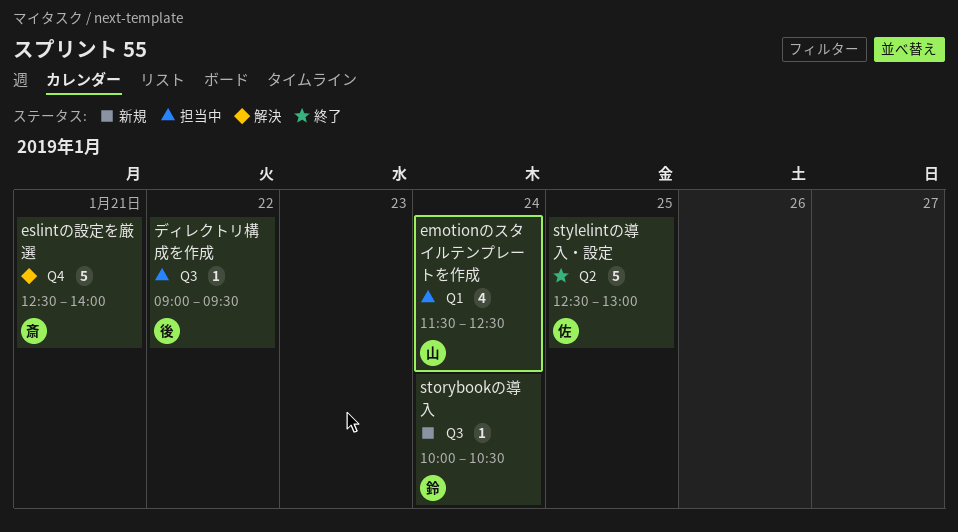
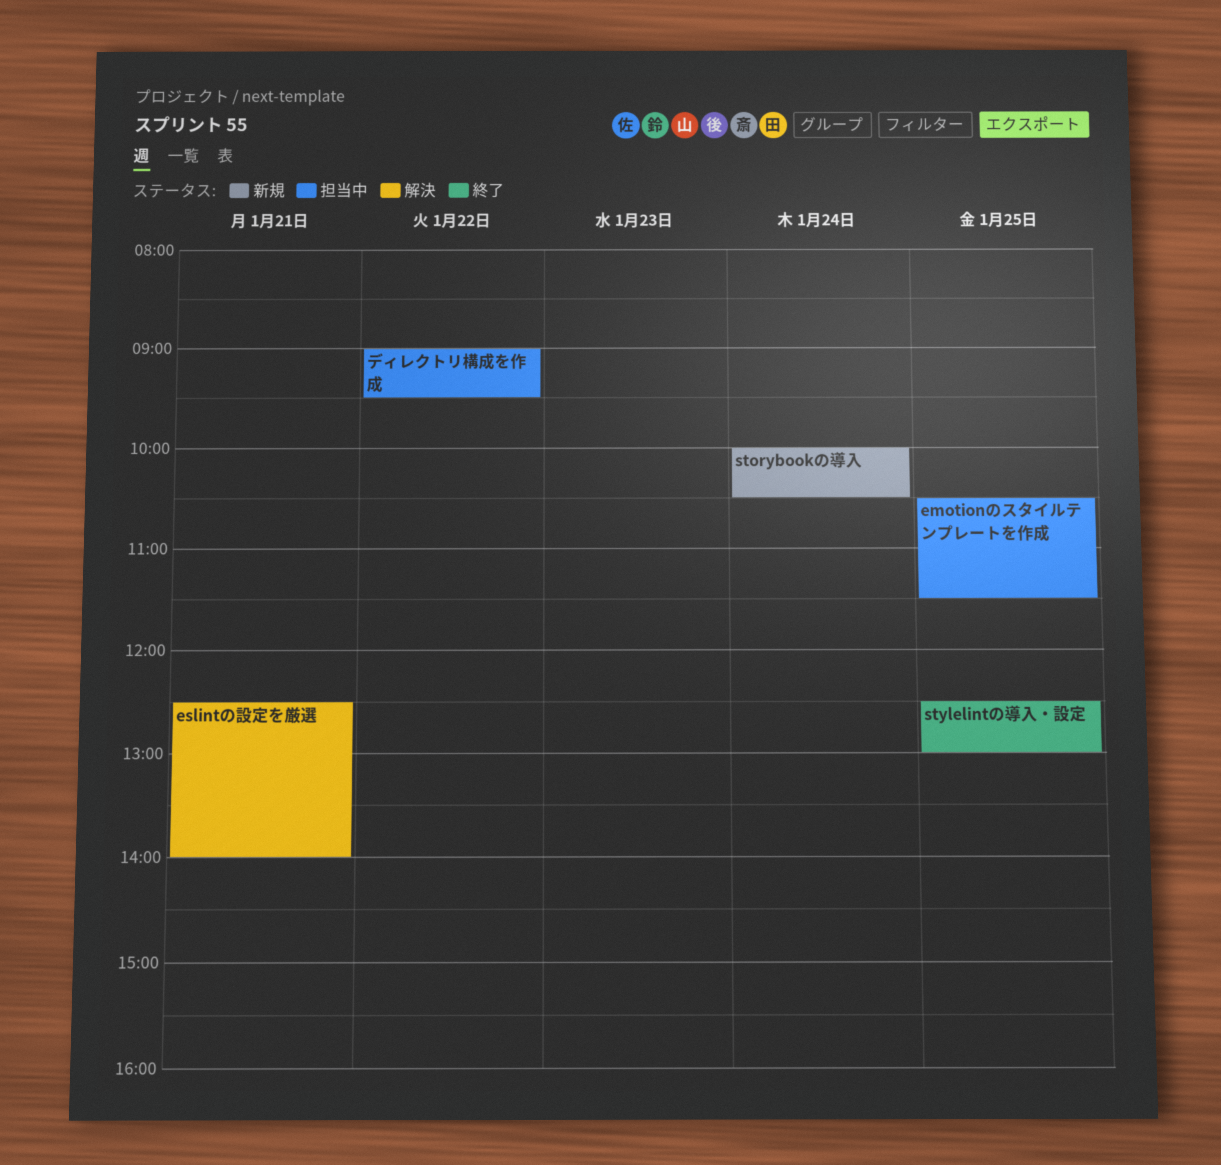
emotionのスタイルテンプレートを作成, day: Jan 24 -> Jan 25
emotionのスタイルテンプレートを作成, begins: 11:30 -> 10:30
emotionのスタイルテンプレートを作成, ends: 12:30 -> 11:30

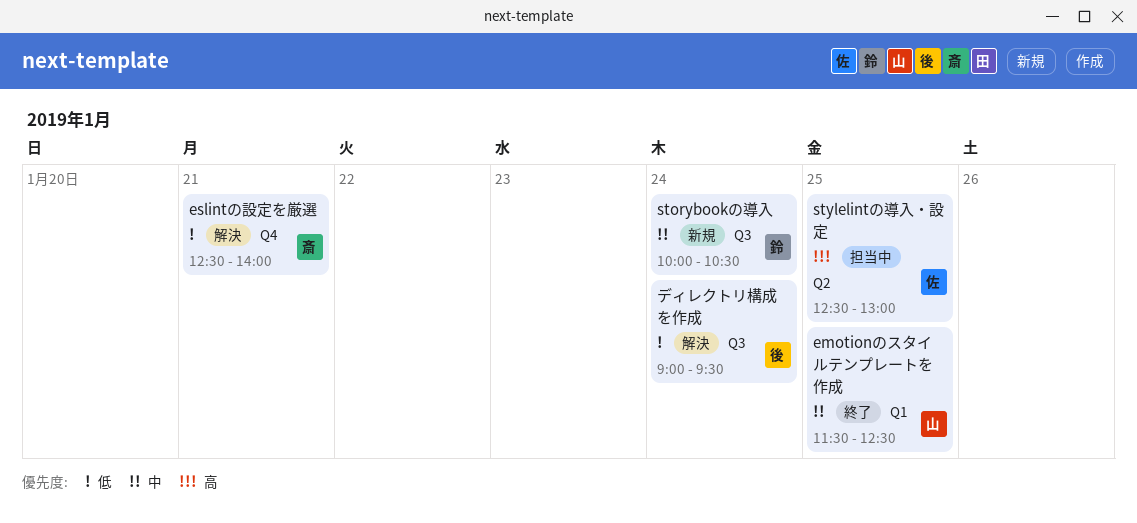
emotionのスタイルテンプレートを作成, status: 担当中 -> 終了
emotionのスタイルテンプレートを作成, begins: 10:30 -> 11:30
emotionのスタイルテンプレートを作成, ends: 11:30 -> 12:30
stylelintの導入・設定, status: 終了 -> 担当中
ディレクトリ構成を作成, status: 担当中 -> 解決
ディレクトリ構成を作成, day: Jan 22 -> Jan 24

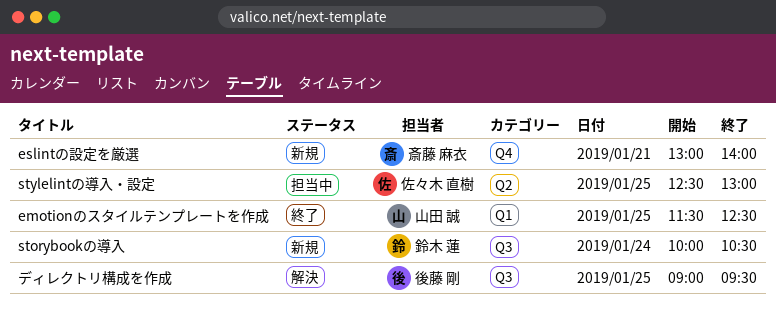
eslintの設定を厳選, status: 解決 -> 新規
eslintの設定を厳選, begins: 12:30 -> 13:00
ディレクトリ構成を作成, day: Jan 24 -> Jan 25

